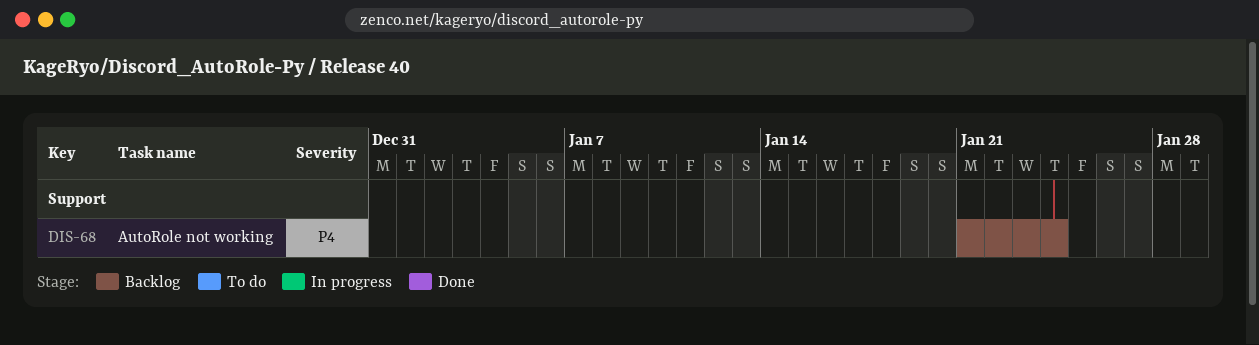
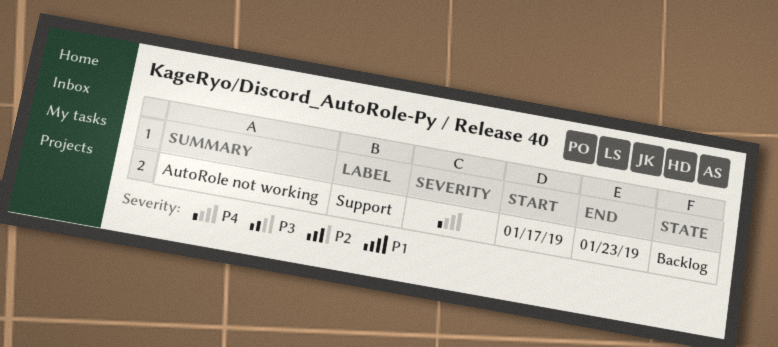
AutoRole not working, start: Jan 21 -> Jan 17
AutoRole not working, due: Jan 24 -> Jan 23

